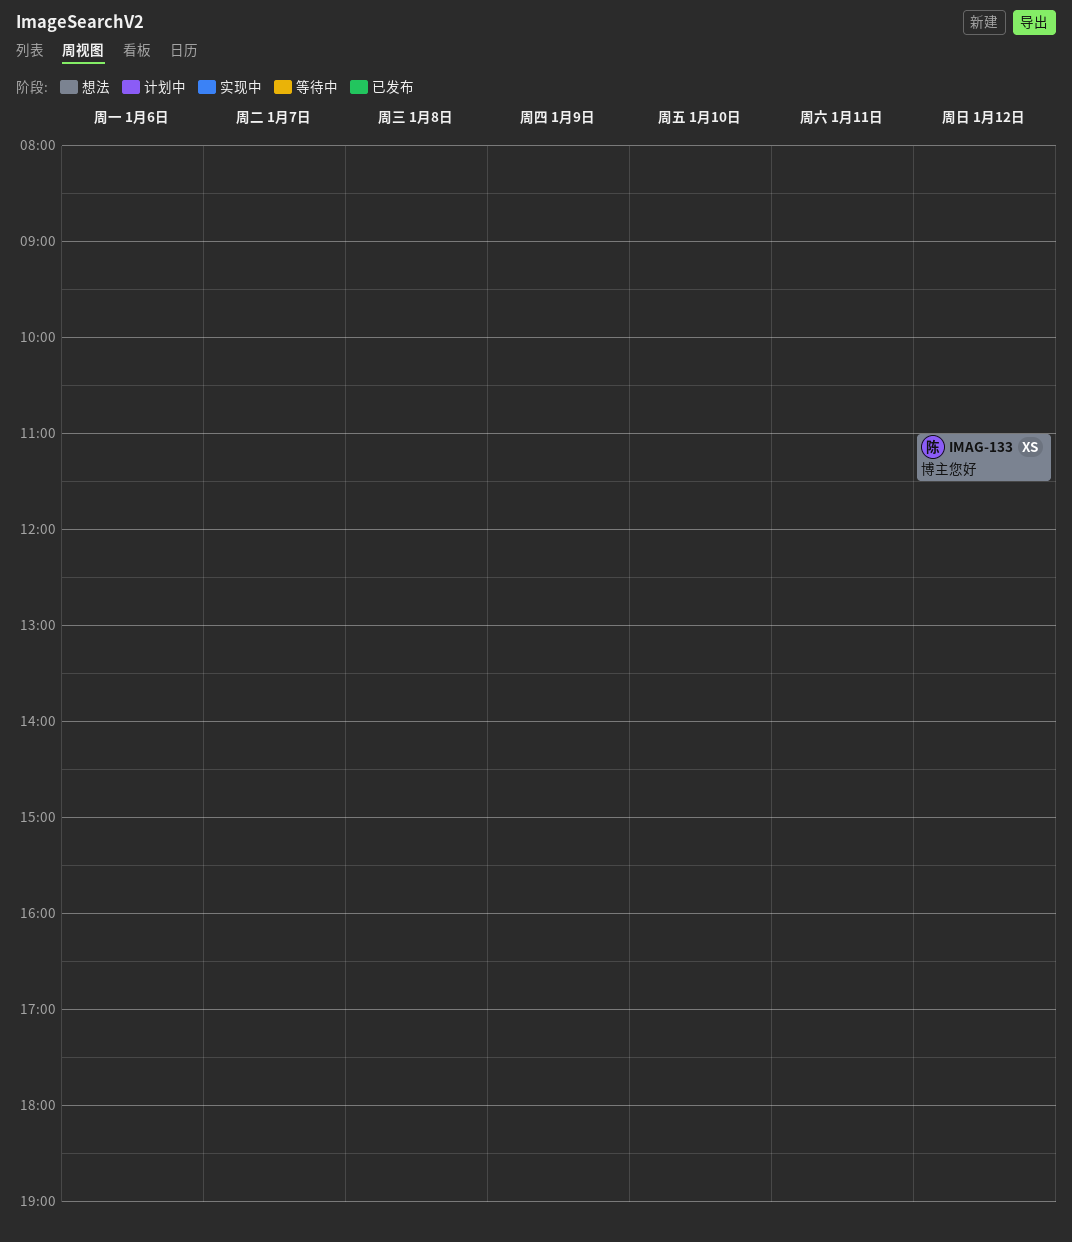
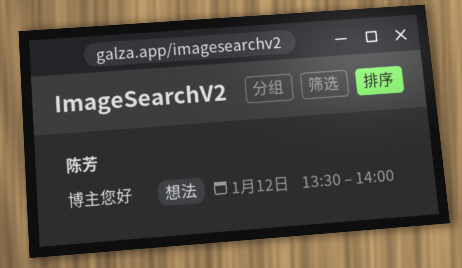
博主您好, begins: 11:00 -> 13:30
博主您好, ends: 11:30 -> 14:00

